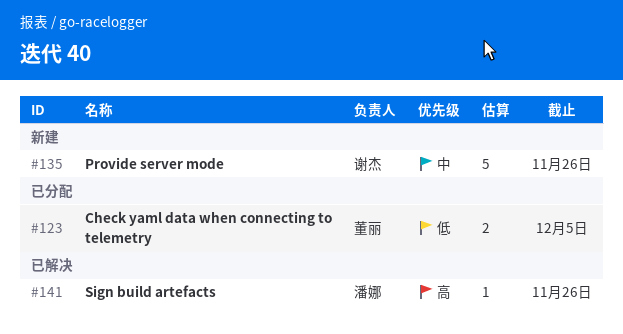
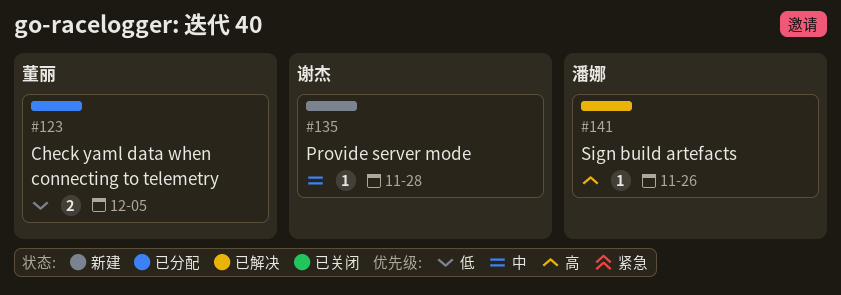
#135, estimate: 5 -> 1
#135, due: Nov 26 -> Nov 28

